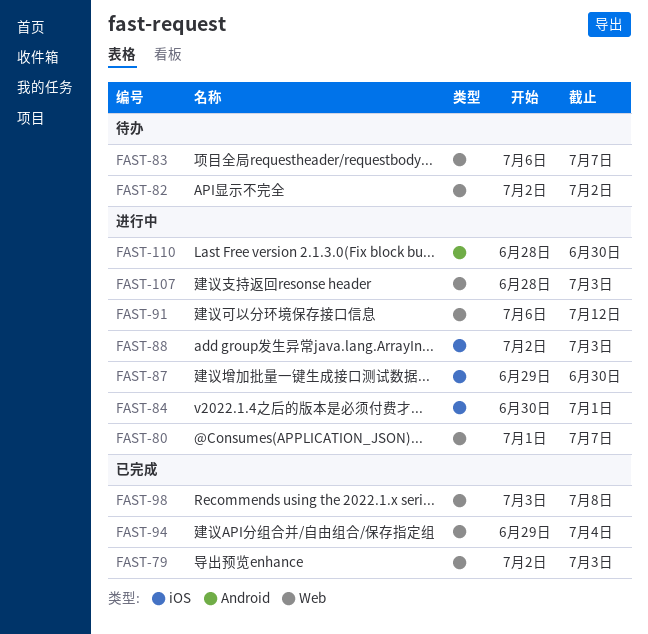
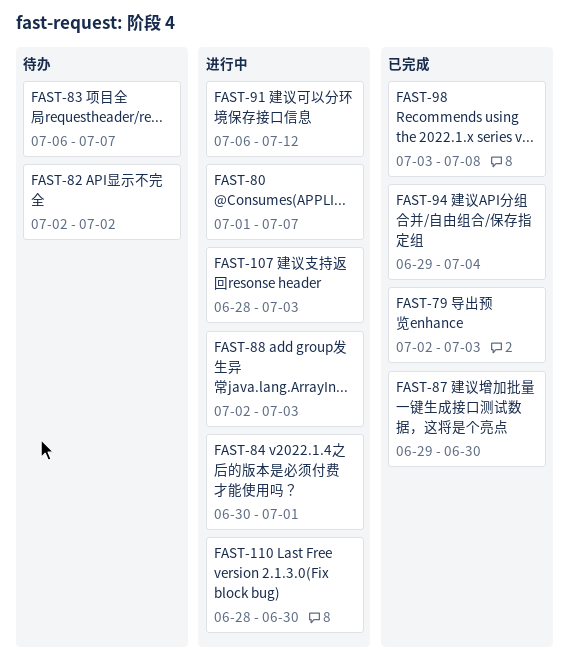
FAST-87, status: 进行中 -> 已完成

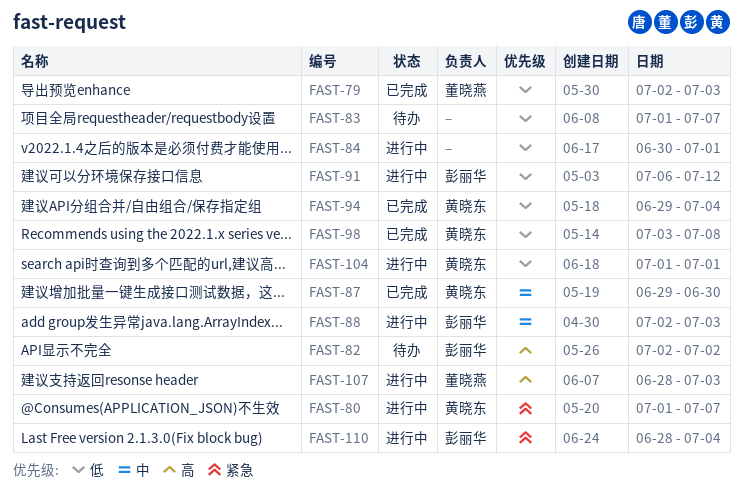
FAST-83, start: Jul 6 -> Jul 1
FAST-104: none -> present
FAST-110, due: Jun 30 -> Jul 4

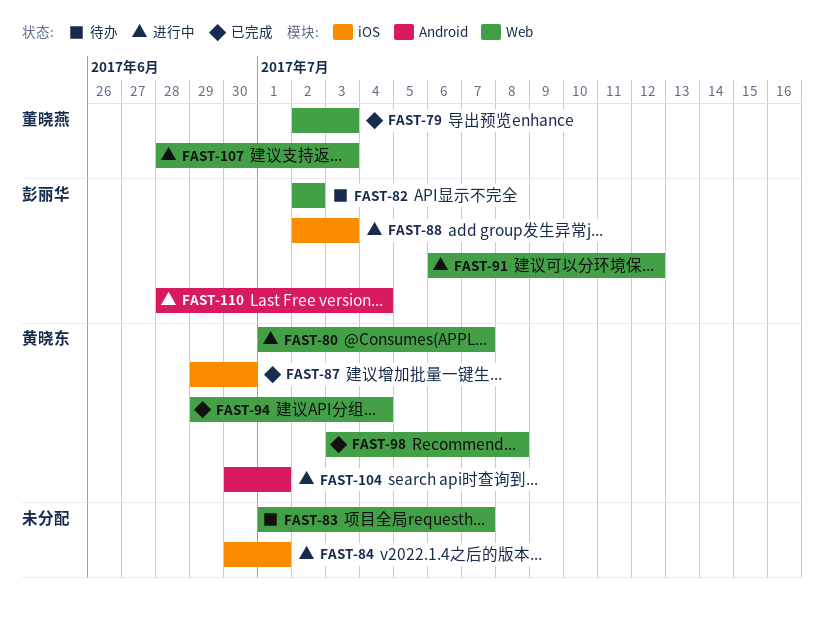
FAST-104, start: Jul 1 -> Jun 30

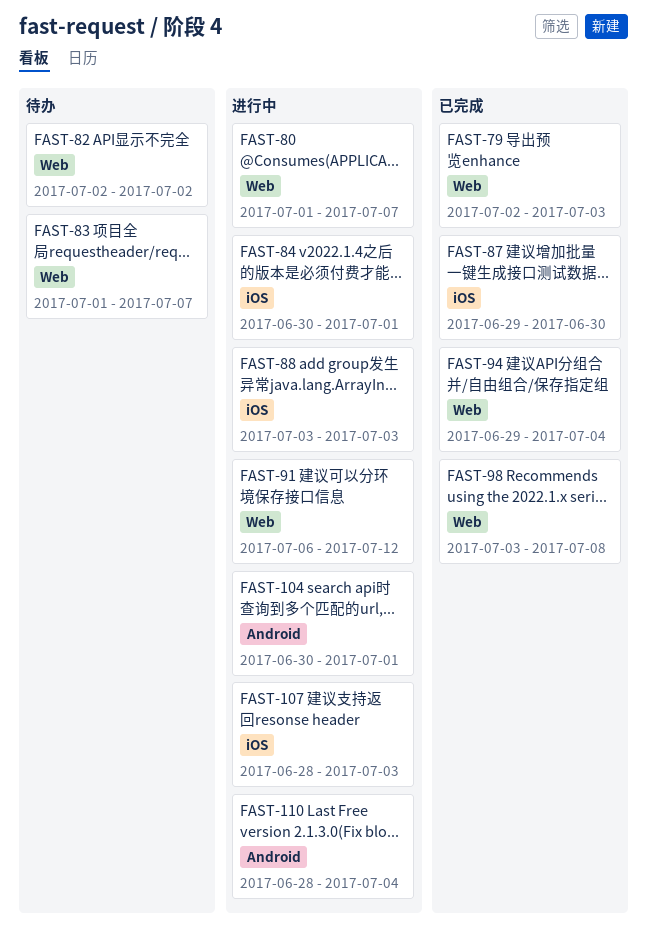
FAST-88, start: Jul 2 -> Jul 3
FAST-107, label: Web -> iOS

